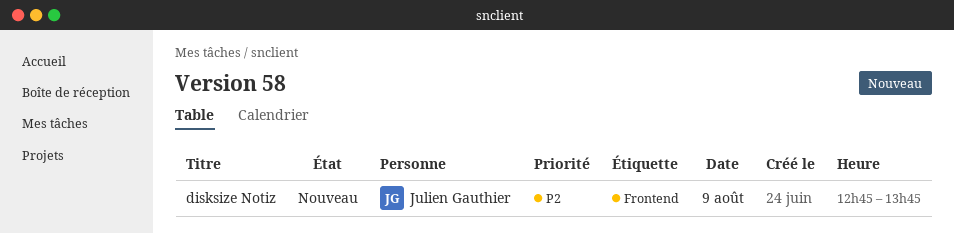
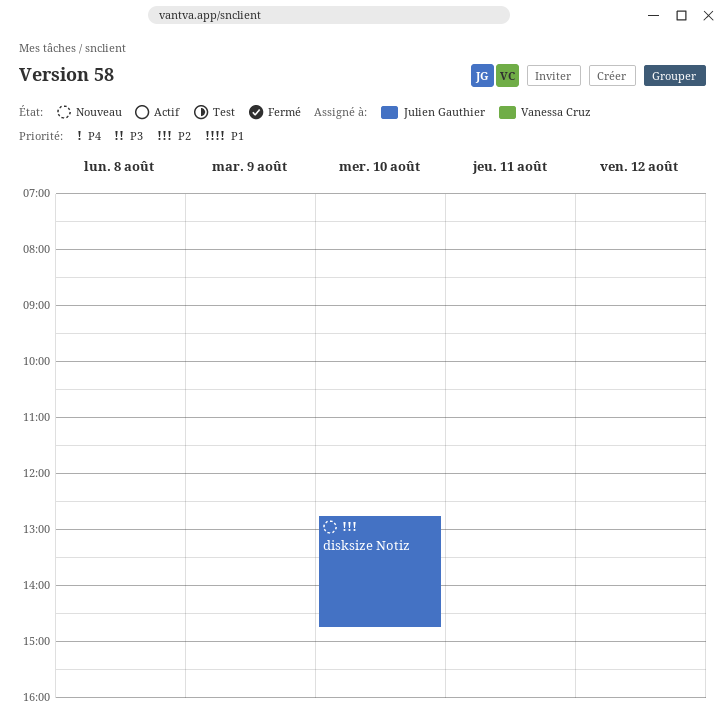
disksize Notiz, day: Aug 9 -> Aug 10
disksize Notiz, ends: 13:45 -> 14:45

